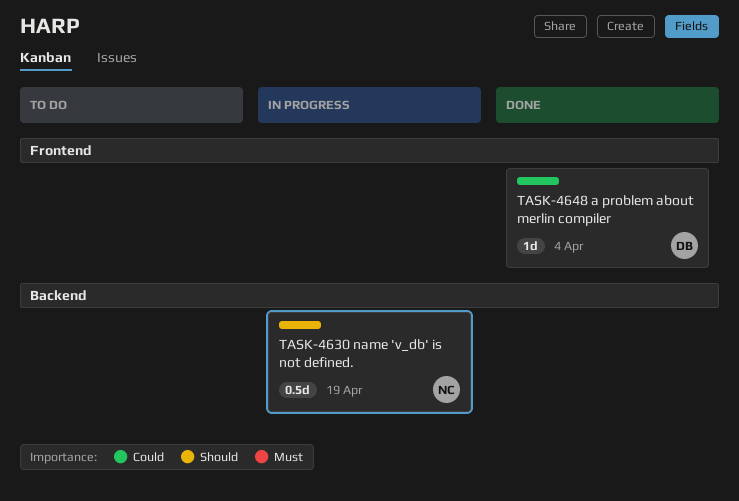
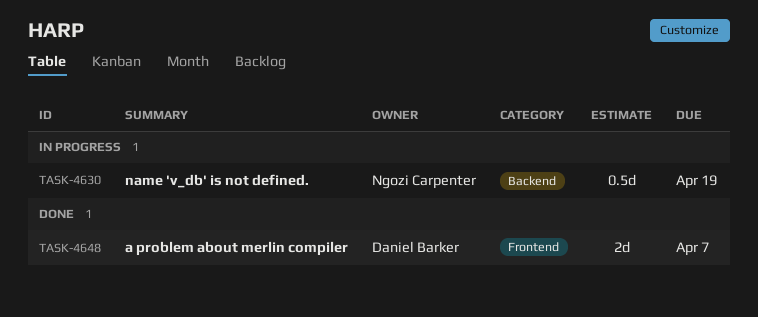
TASK-4648, estimate: 1d -> 2d
TASK-4648, due: Apr 4 -> Apr 7

